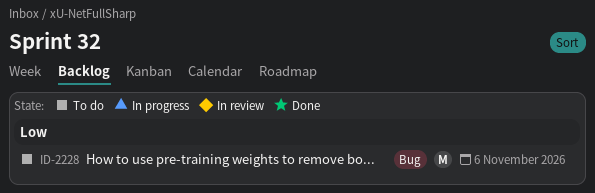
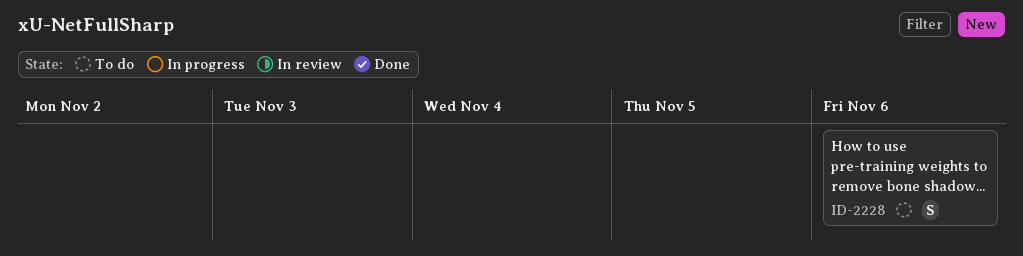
ID-2228, estimate: M -> S

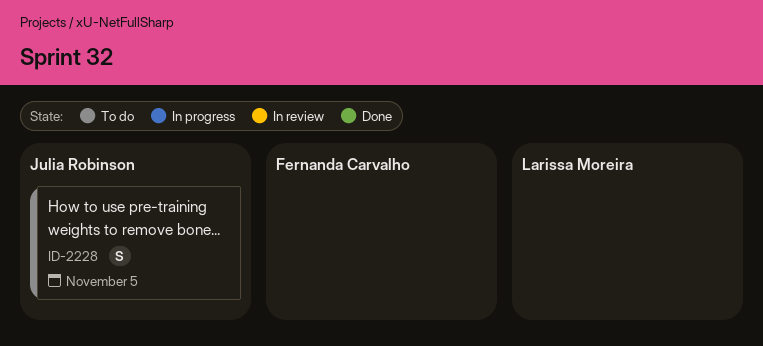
ID-2228, due: Nov 6 -> Nov 5

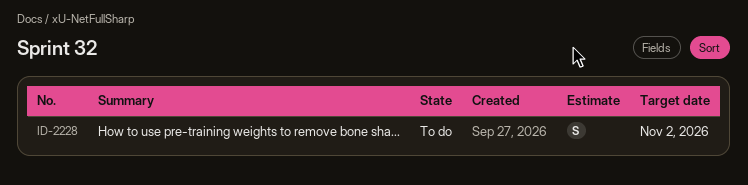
ID-2228, due: Nov 5 -> Nov 2

